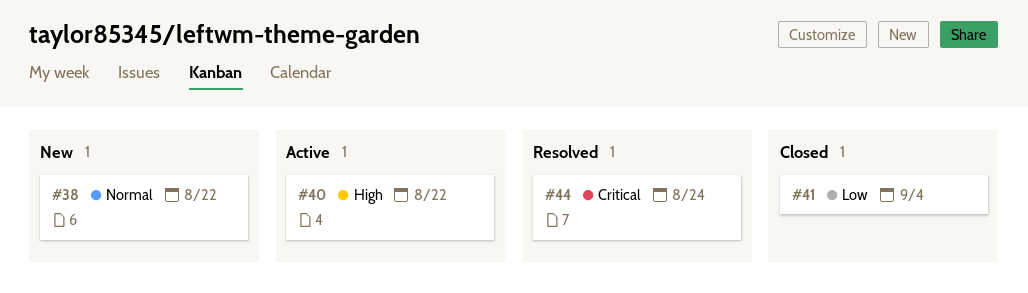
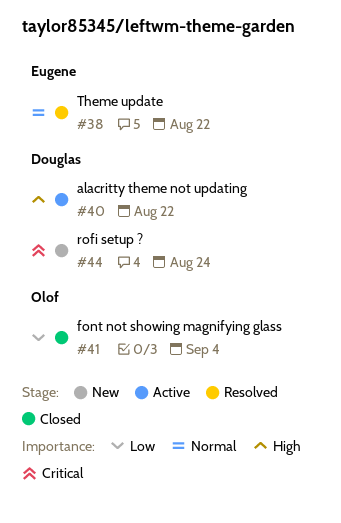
#38, status: New -> Resolved
#44, status: Resolved -> New

